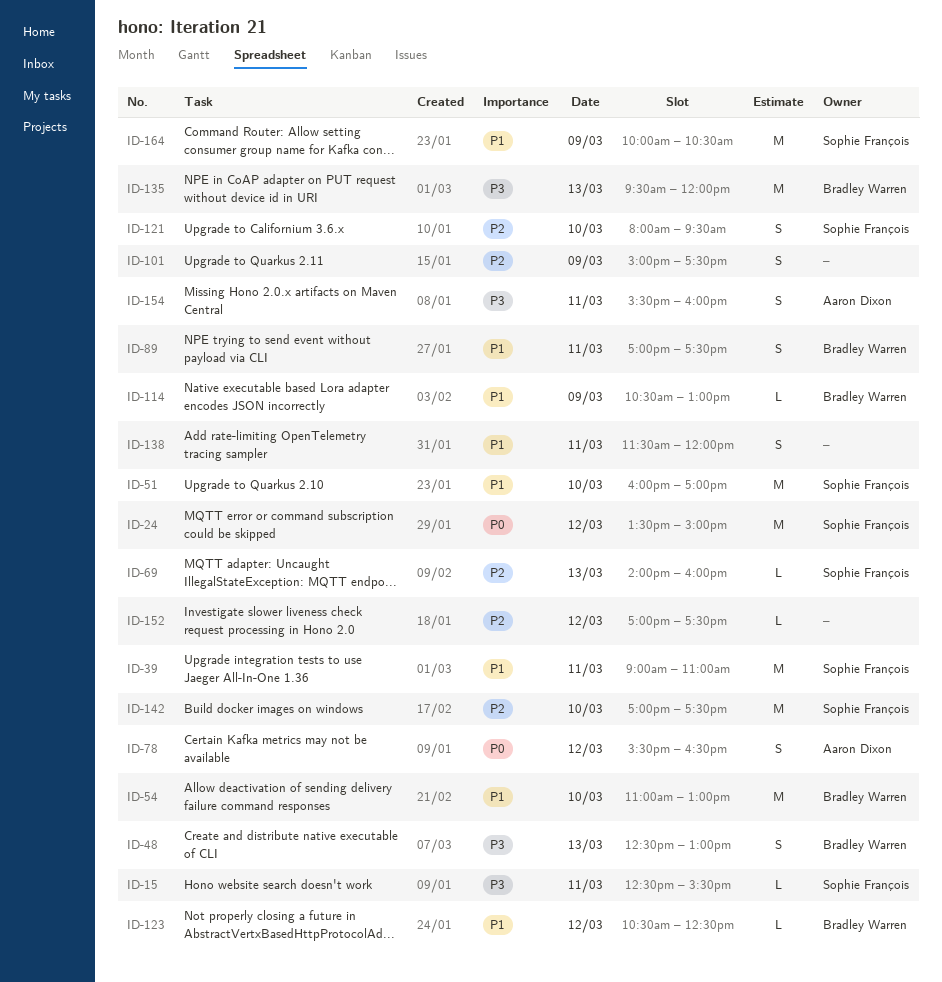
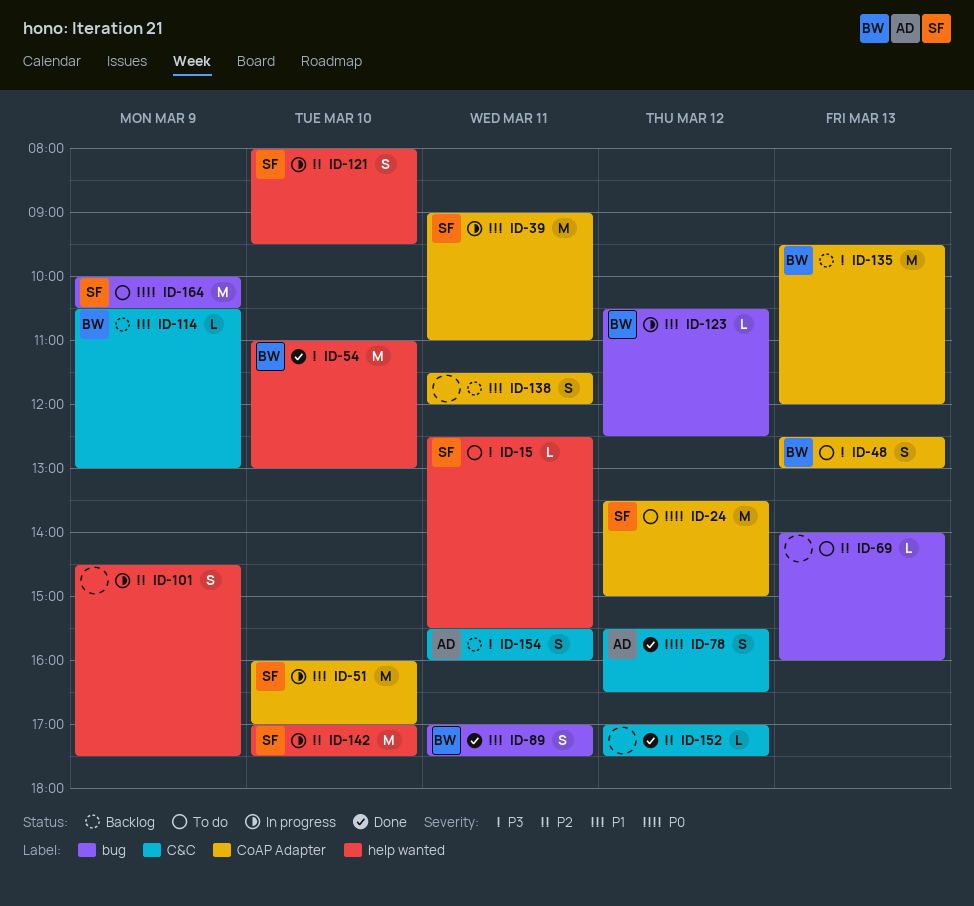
ID-54, priority: P1 -> P3
ID-69, owner: Sophie François -> none
ID-101, begins: 15:00 -> 14:30
ID-164, priority: P1 -> P0

